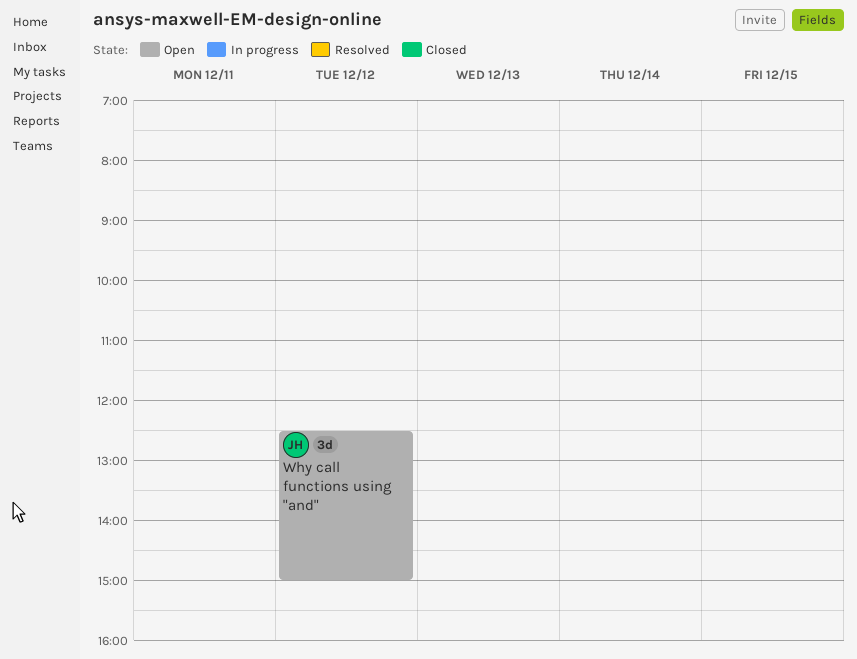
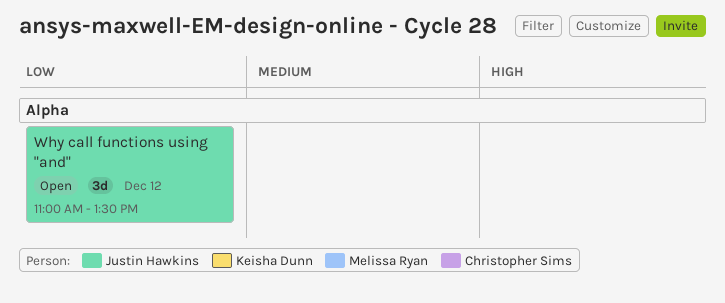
Why call functions using "and", begins: 12:30 -> 11:00
Why call functions using "and", ends: 15:00 -> 13:30

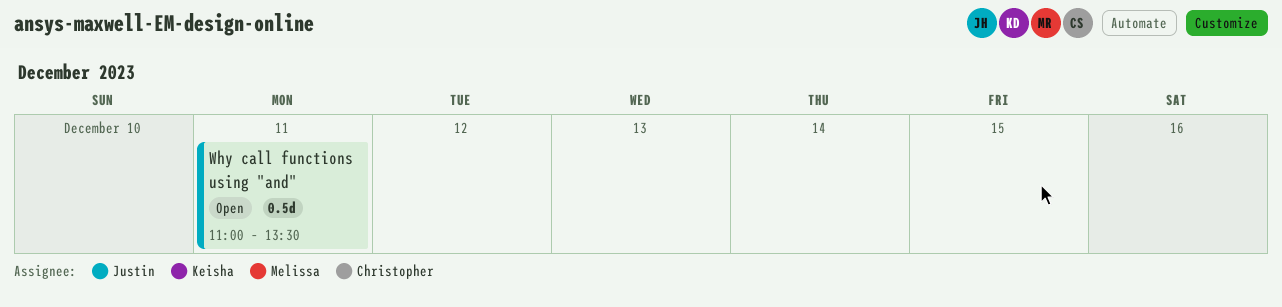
Why call functions using "and", estimate: 3d -> 0.5d
Why call functions using "and", day: Dec 12 -> Dec 11

